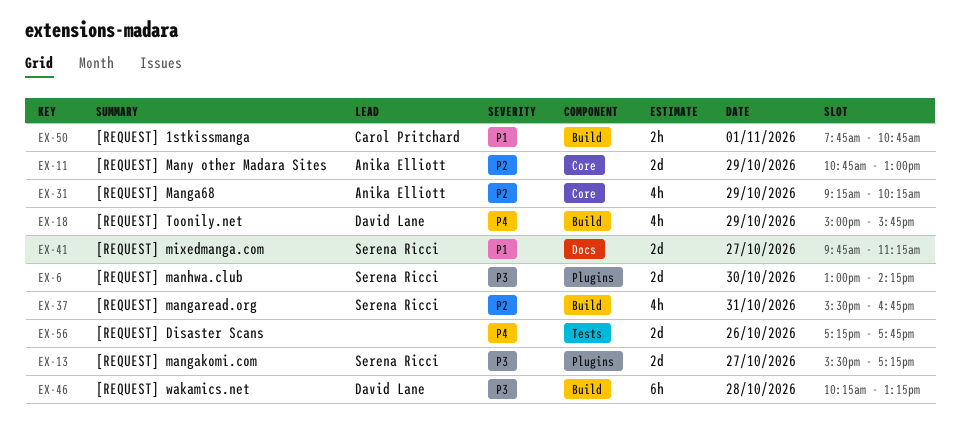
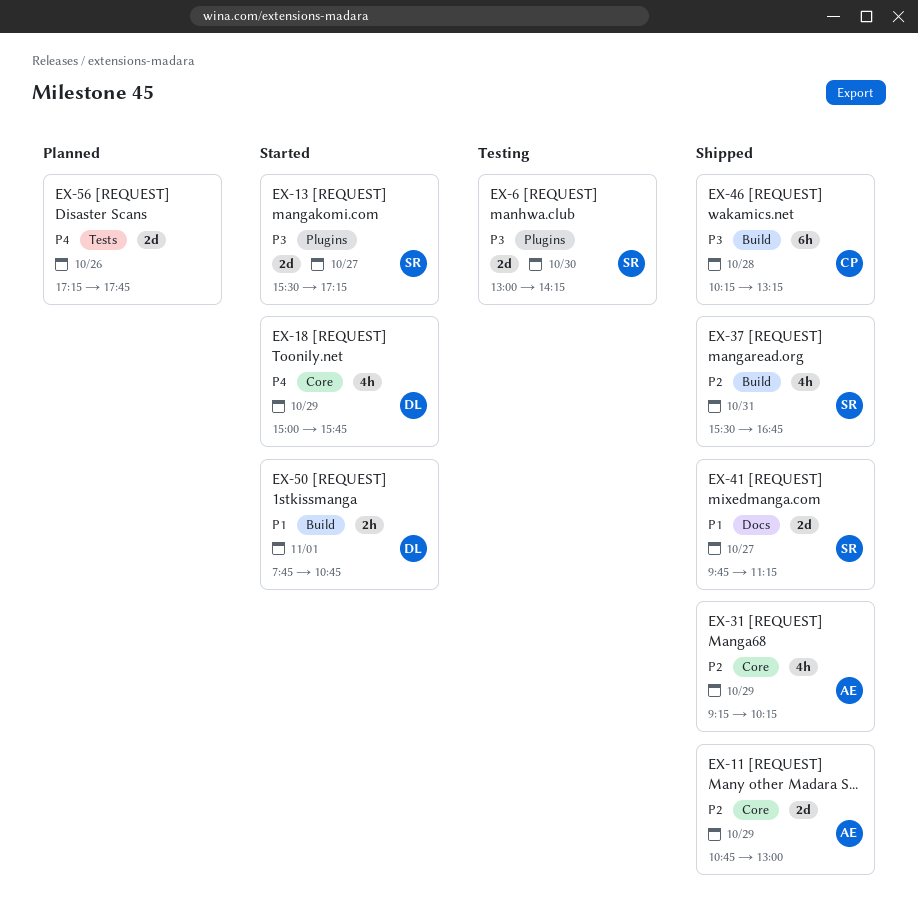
EX-18, label: Build -> Core
EX-46, owner: David Lane -> Carol Pritchard
EX-50, owner: Carol Pritchard -> David Lane

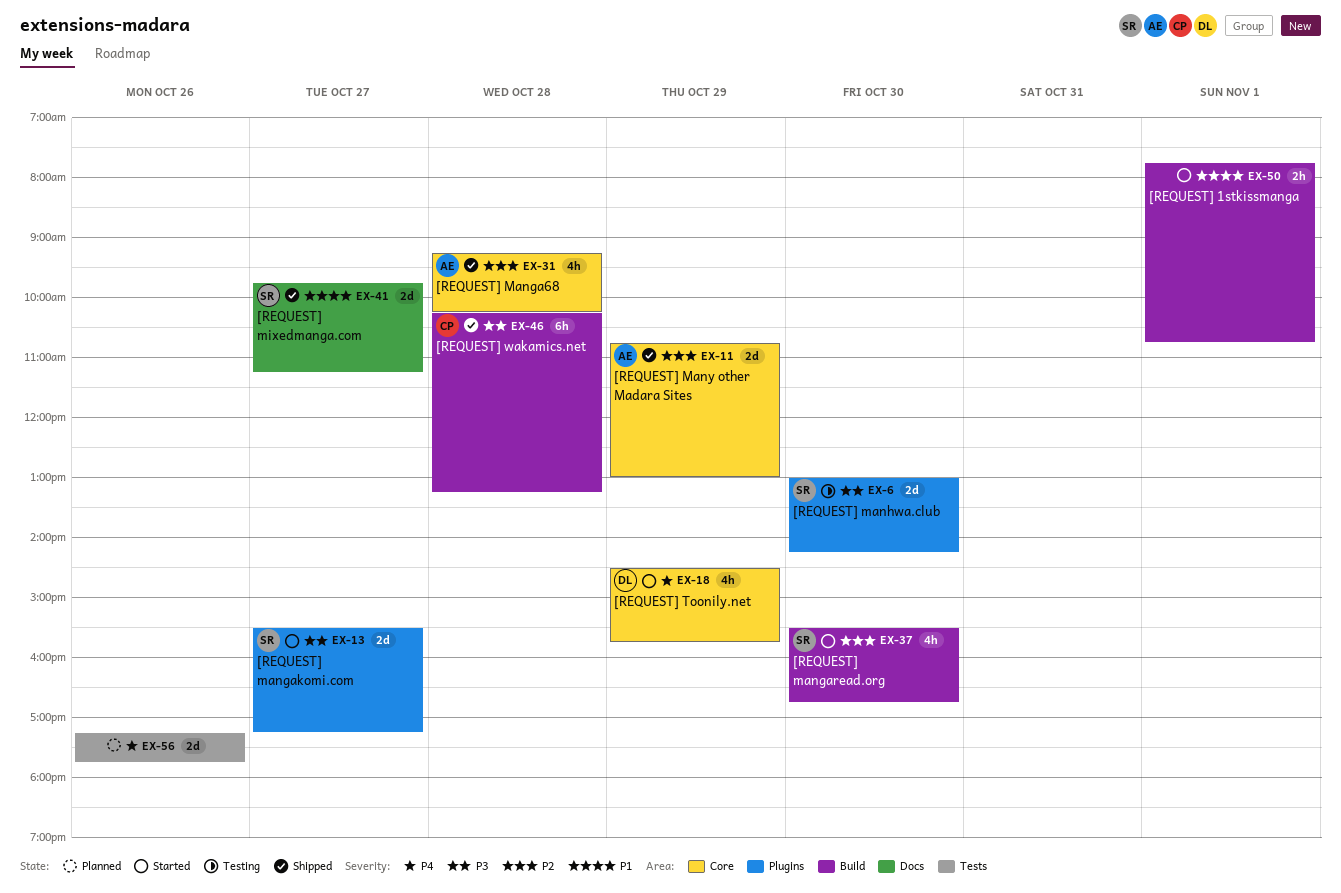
EX-18, begins: 15:00 -> 14:30
EX-31, day: Oct 29 -> Oct 28
EX-37, status: Shipped -> Started
EX-37, day: Oct 31 -> Oct 30
EX-50, owner: DL -> none

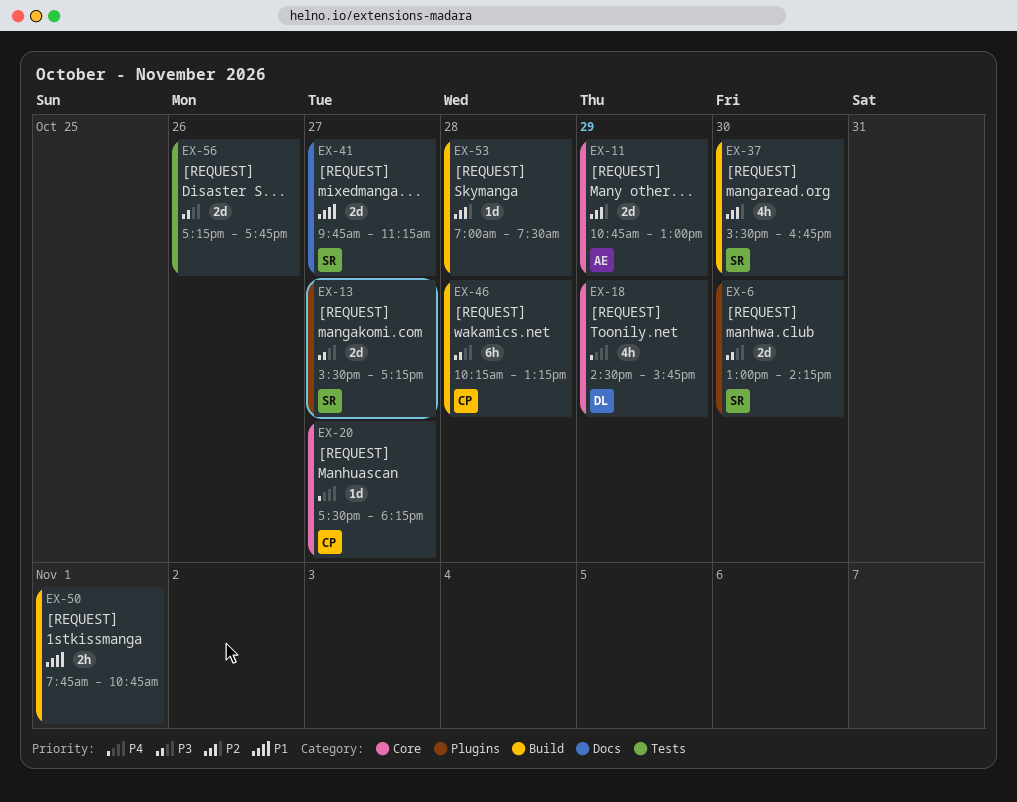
EX-20: none -> present
EX-31: present -> none
EX-53: none -> present
EX-56, priority: P4 -> P3

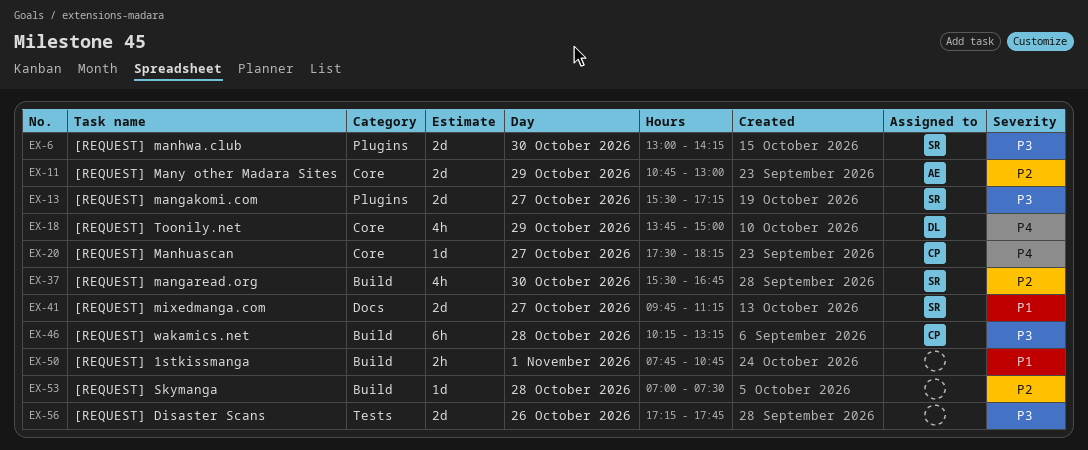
EX-18, begins: 14:30 -> 13:45
EX-18, ends: 15:45 -> 15:00

